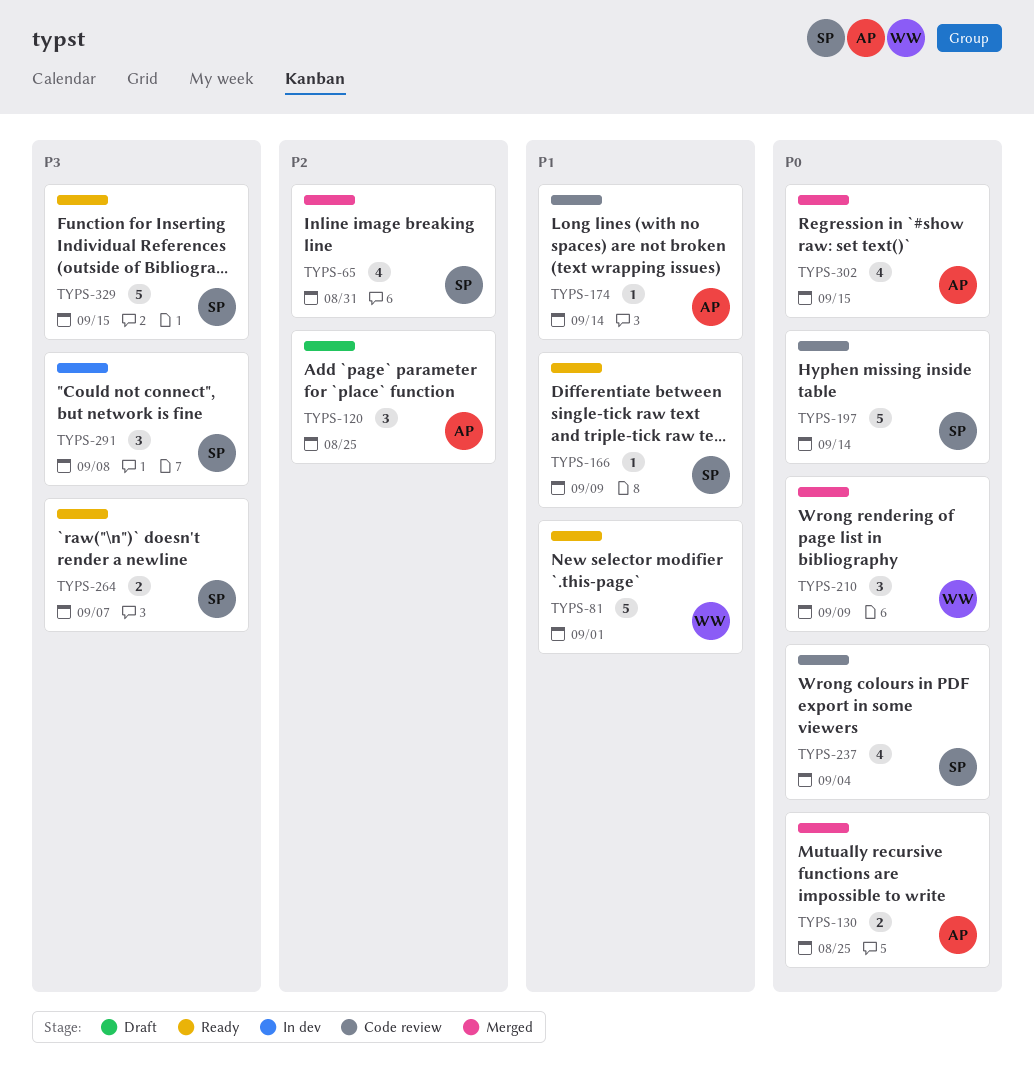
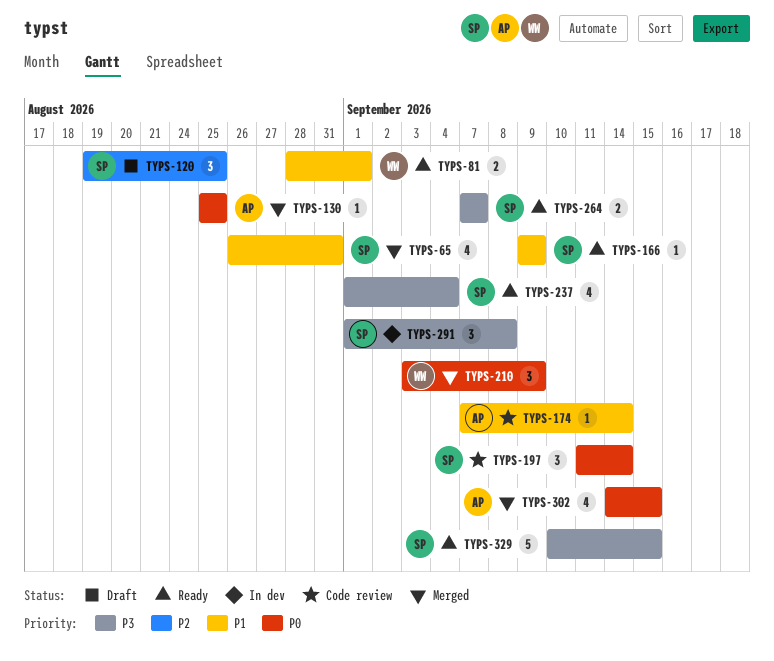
TYPS-65, priority: P2 -> P1
TYPS-81, estimate: 5 -> 2
TYPS-120, owner: AP -> SP
TYPS-130, estimate: 2 -> 1
TYPS-197, estimate: 5 -> 3
TYPS-237, status: Code review -> Ready
TYPS-237, priority: P0 -> P3

